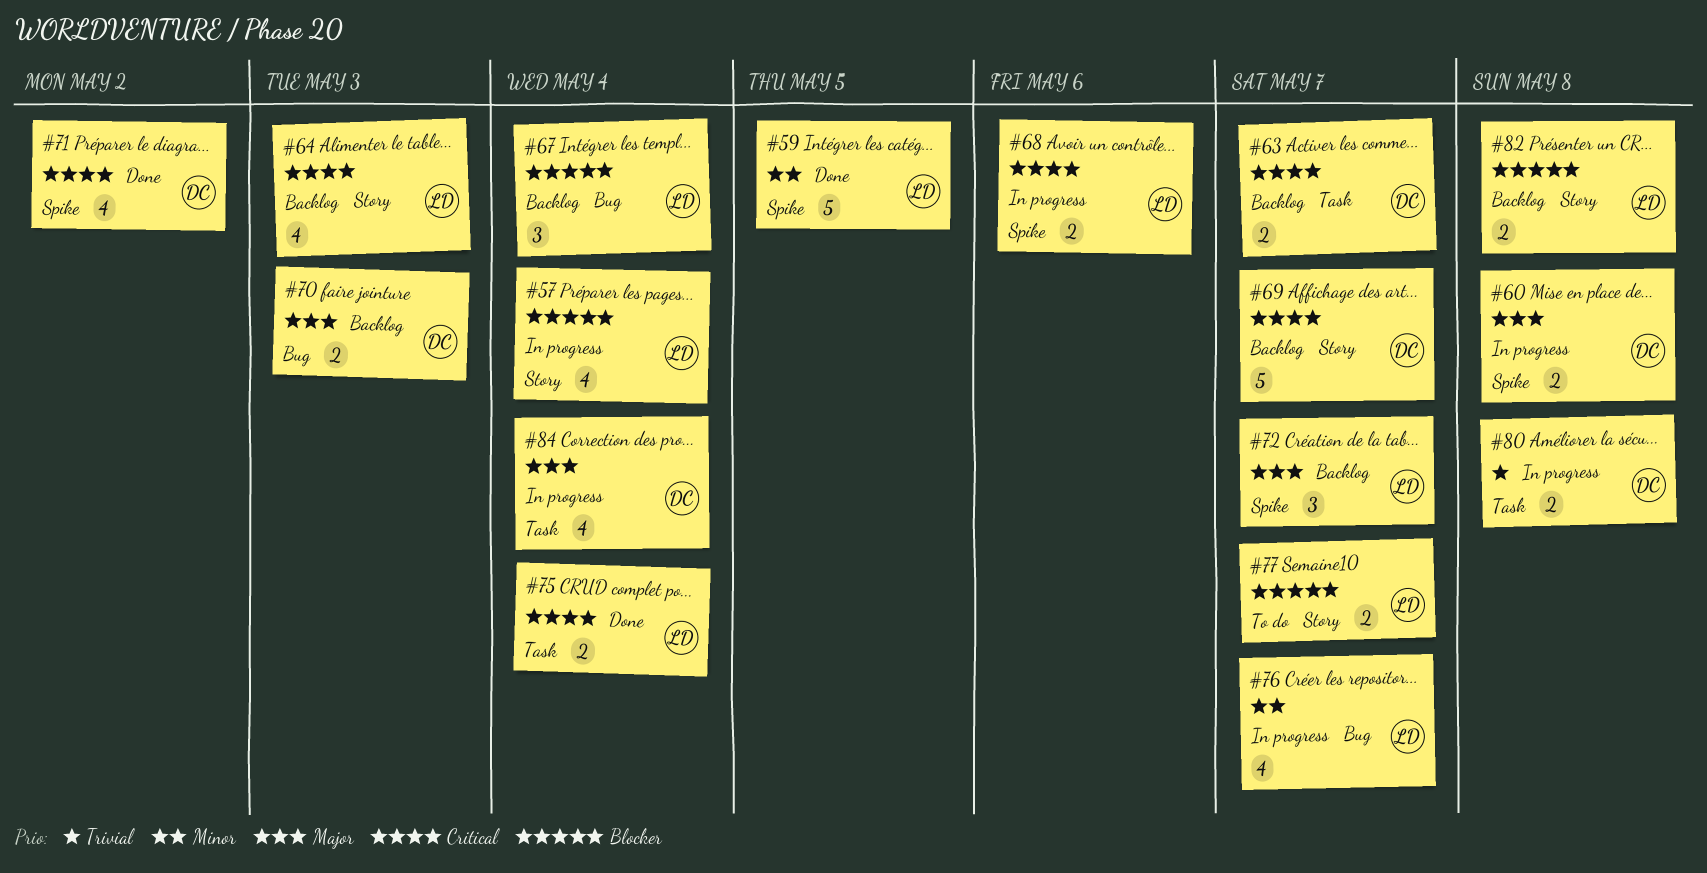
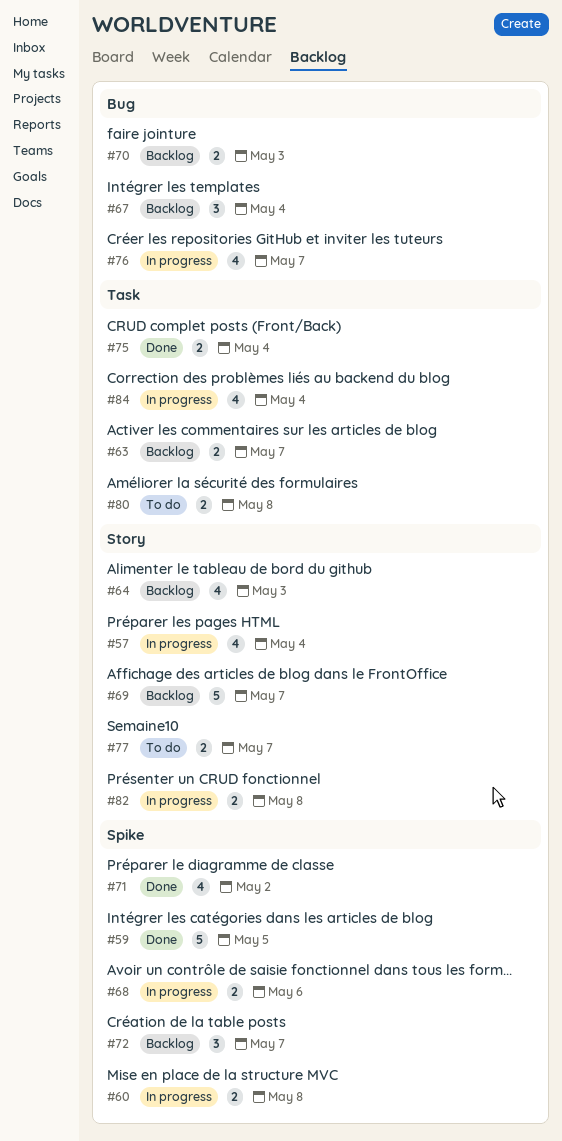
#80, status: In progress -> To do
#82, status: Backlog -> In progress

